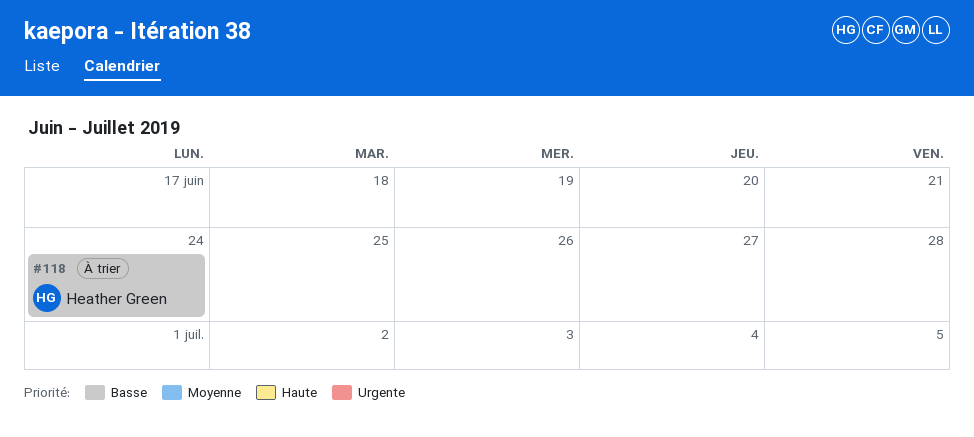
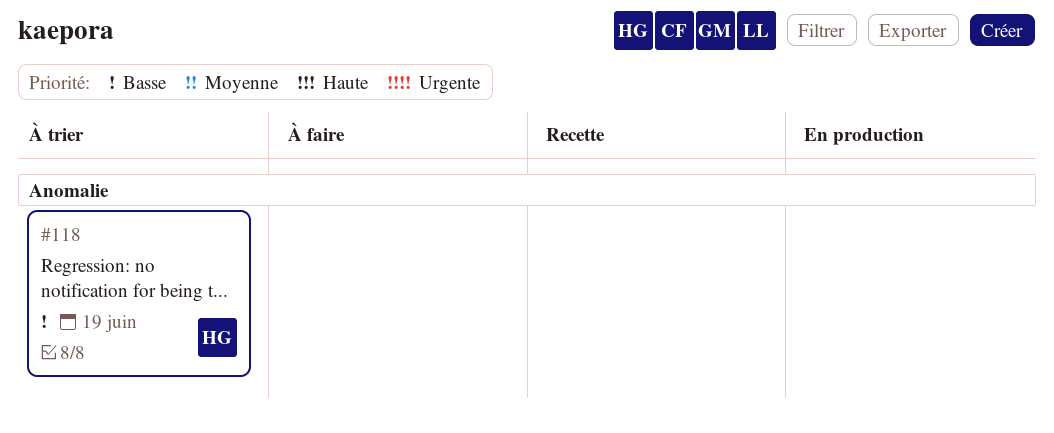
#118, due: Jun 24 -> Jun 19

